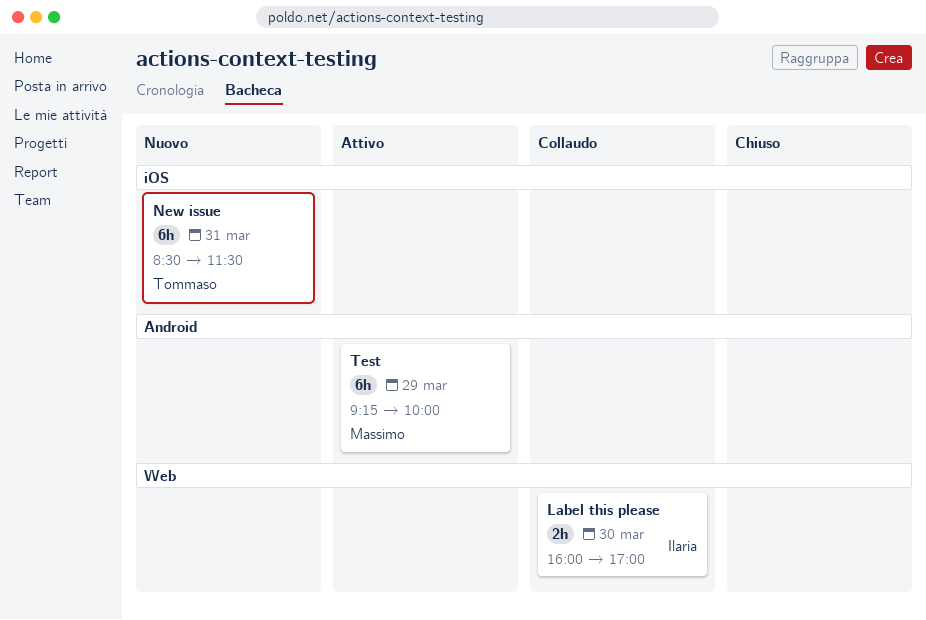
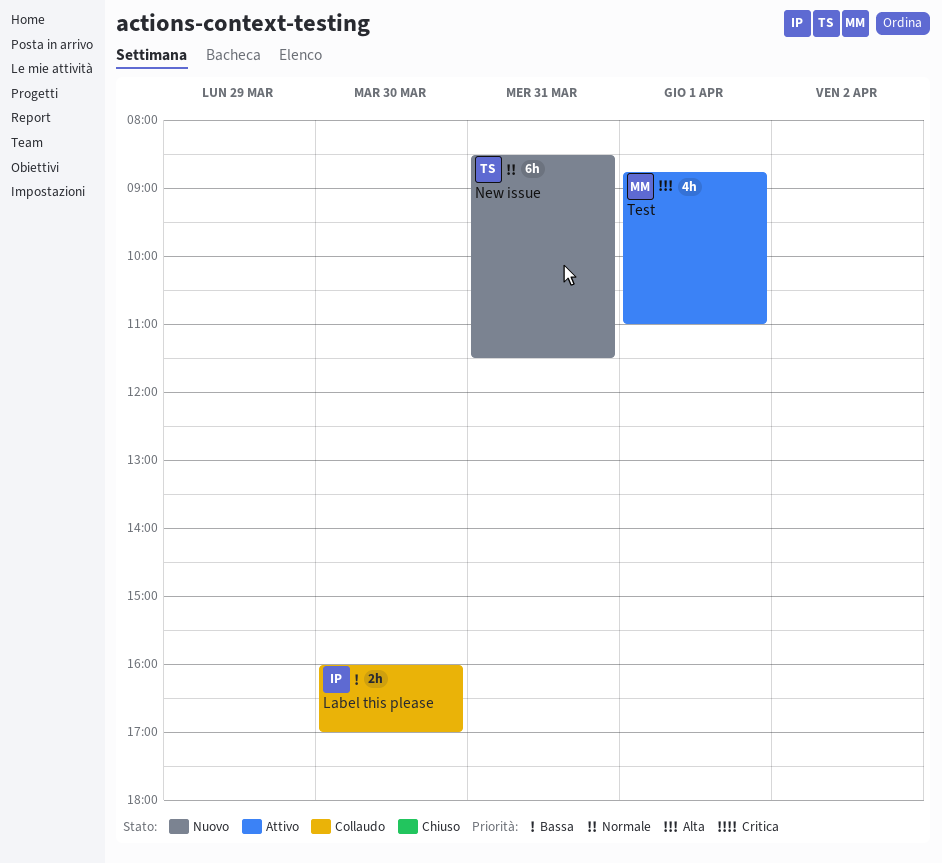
Test, estimate: 6h -> 4h
Test, day: Mar 29 -> Apr 1
Test, begins: 09:15 -> 08:45
Test, ends: 10:00 -> 11:00

